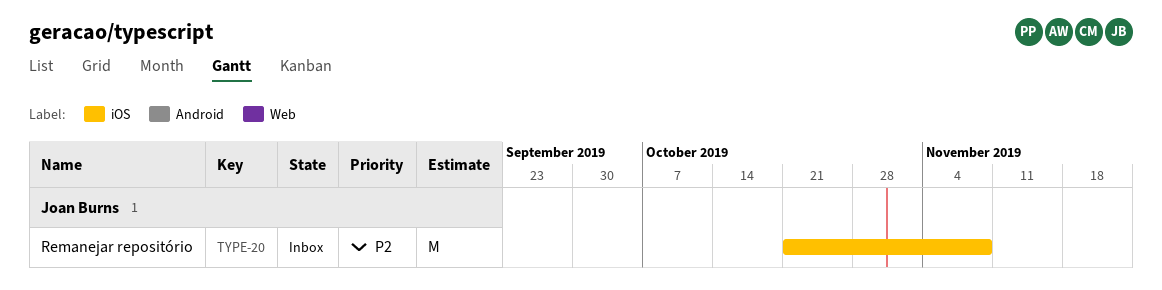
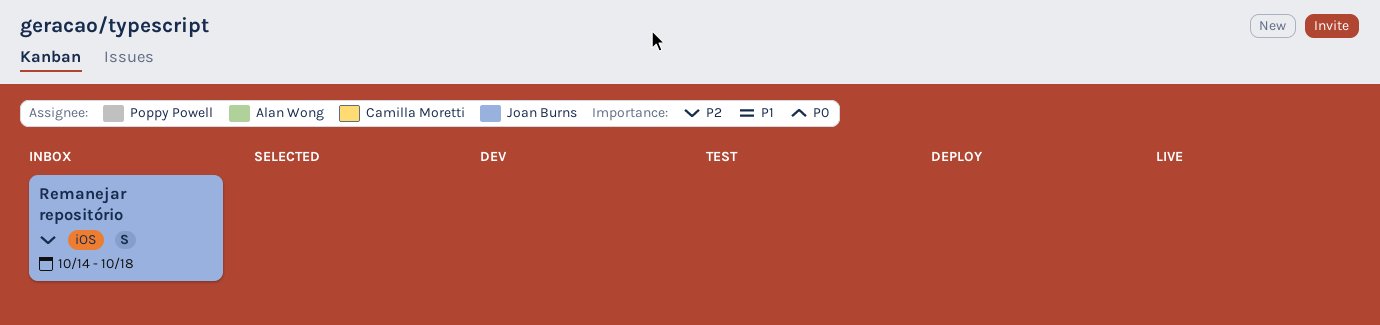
Remanejar repositório, estimate: M -> S
Remanejar repositório, start: Oct 21 -> Oct 14
Remanejar repositório, due: Nov 8 -> Oct 18

